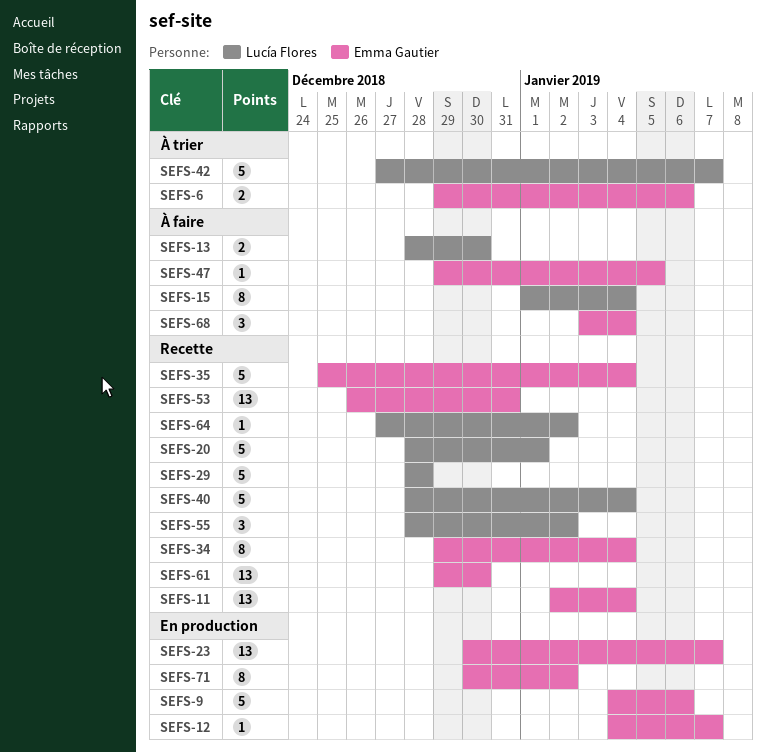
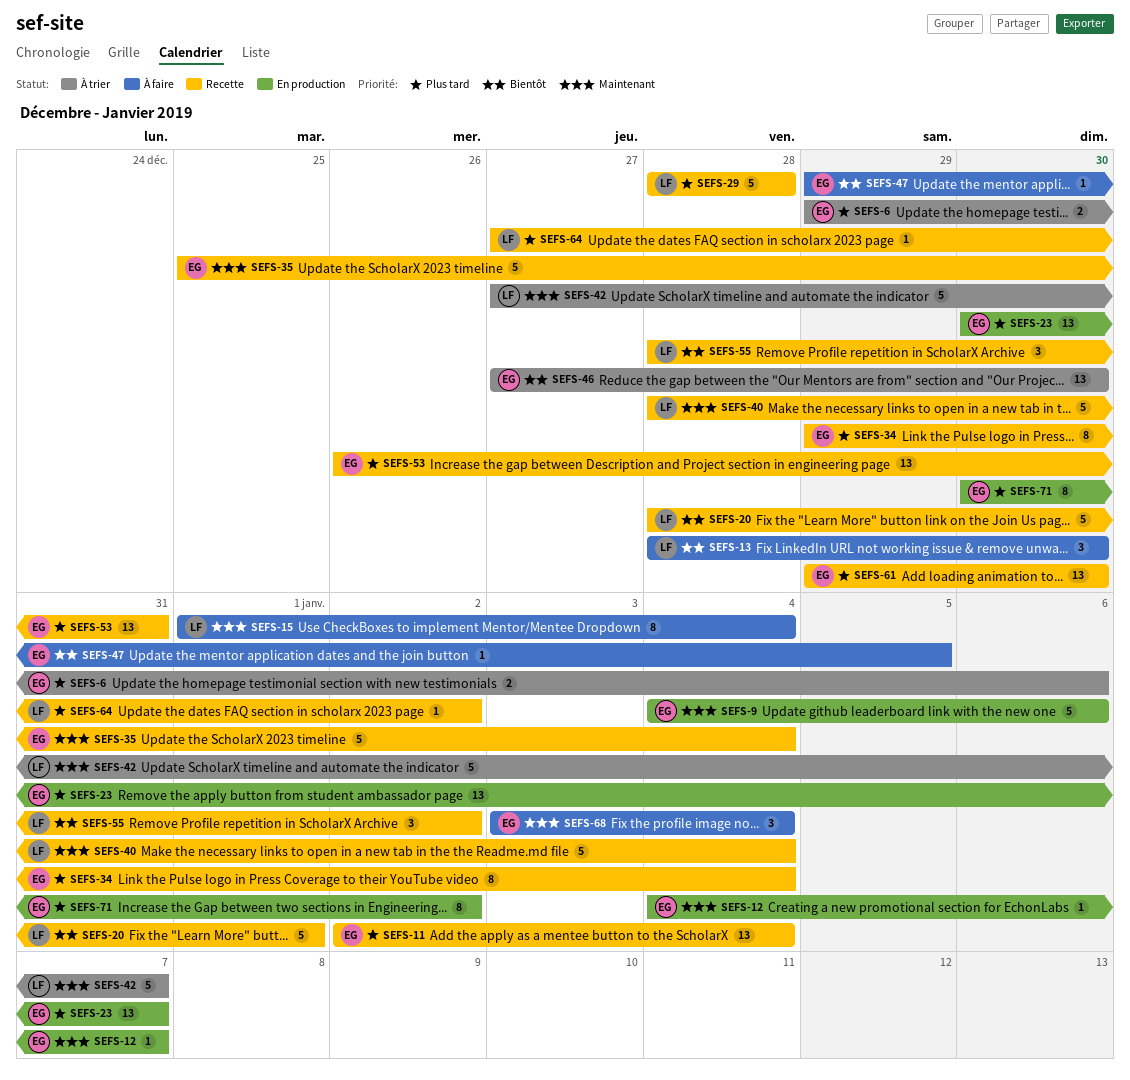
SEFS-13, estimate: 2 -> 3
SEFS-46: none -> present

